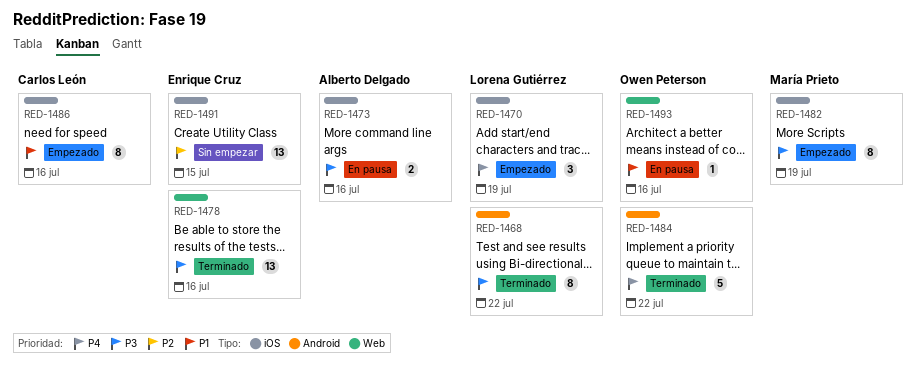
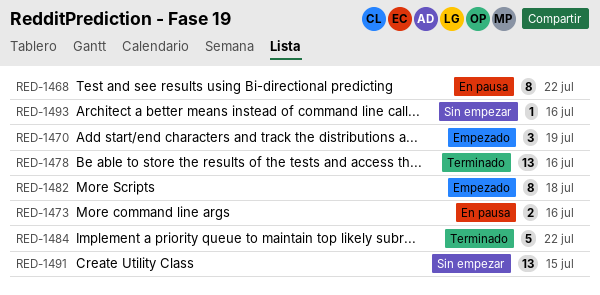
RED-1468, status: Terminado -> En pausa
RED-1482, due: Jul 19 -> Jul 18
RED-1486: present -> none
RED-1493, status: En pausa -> Sin empezar

